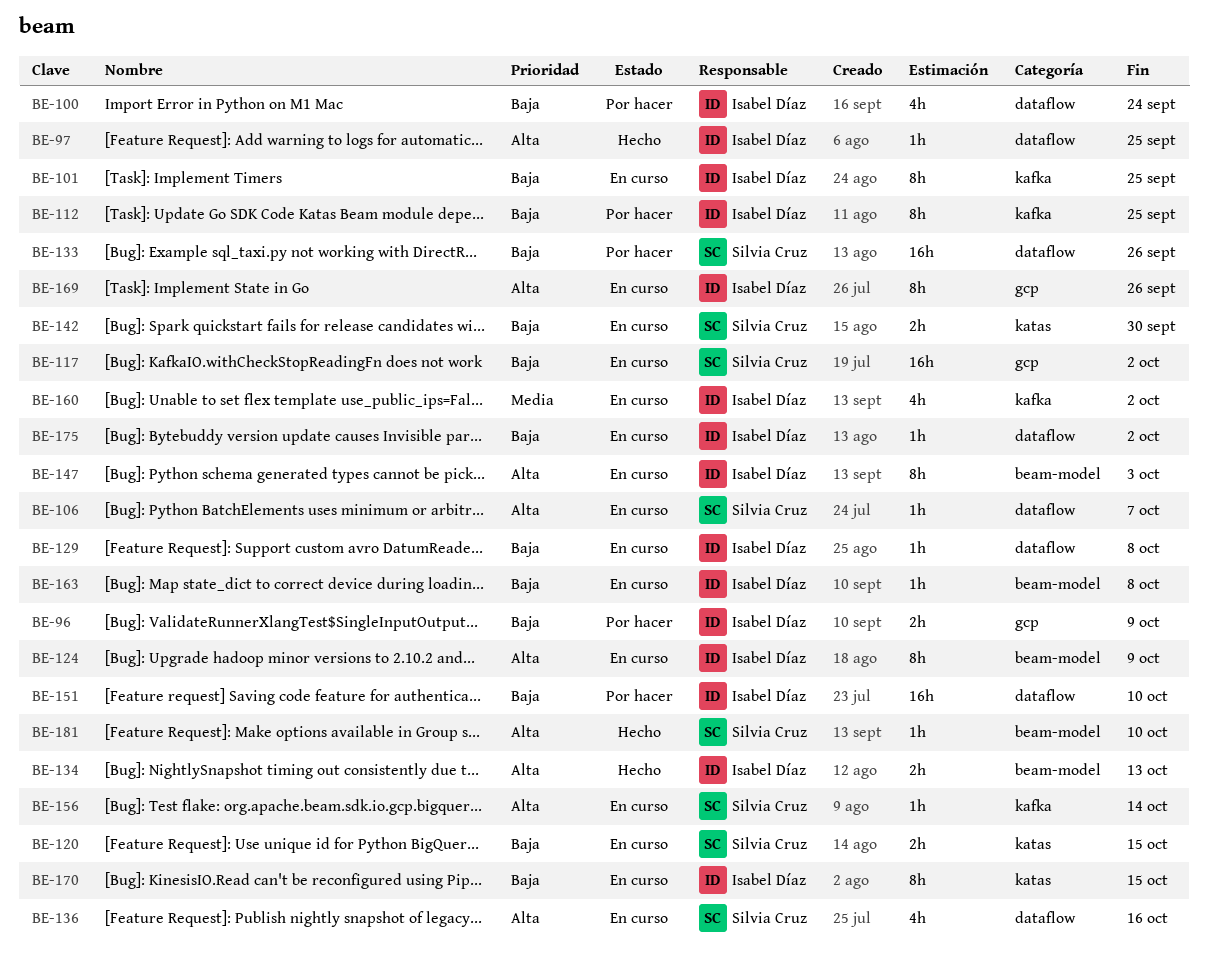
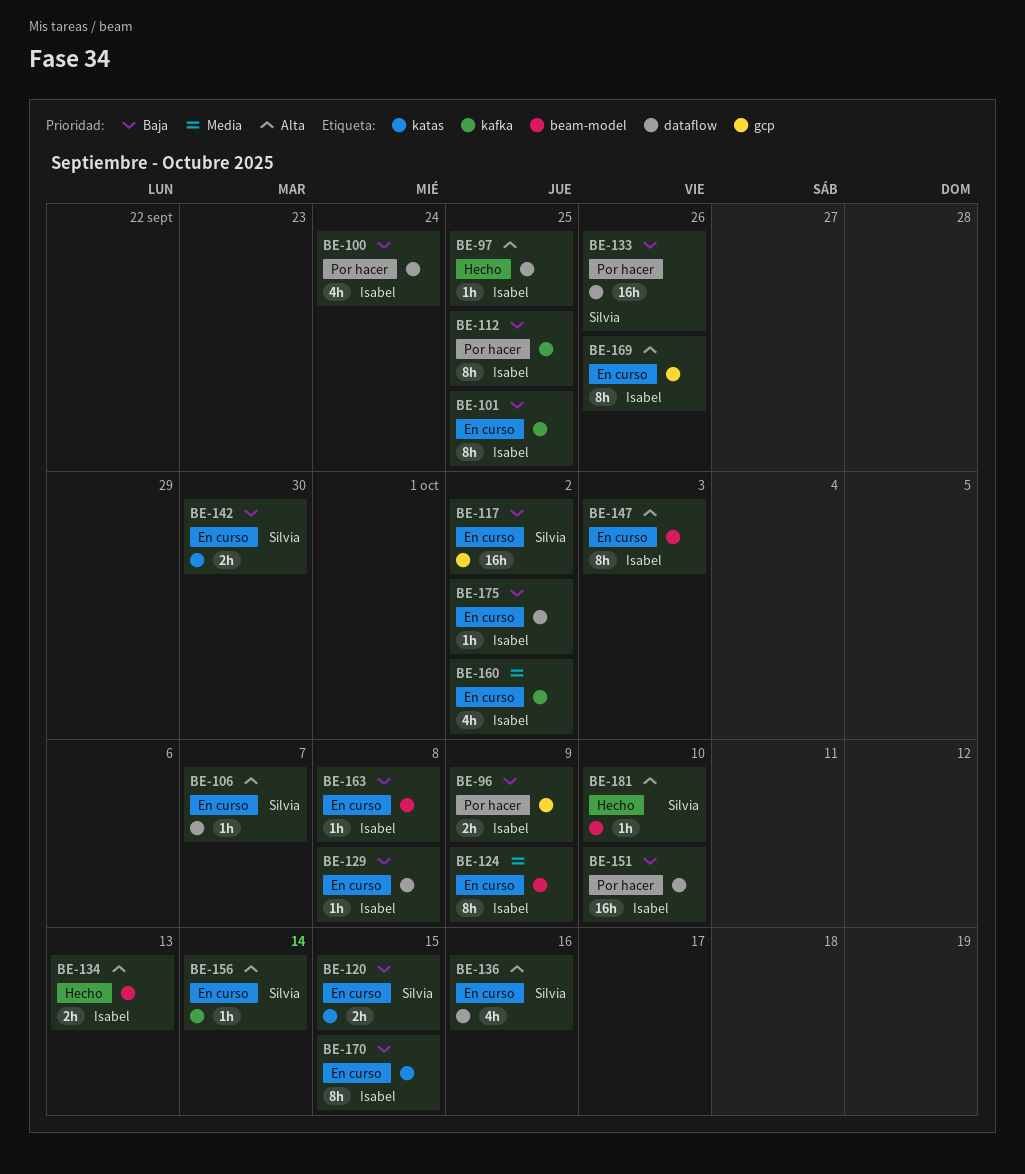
BE-124, priority: Alta -> Media

